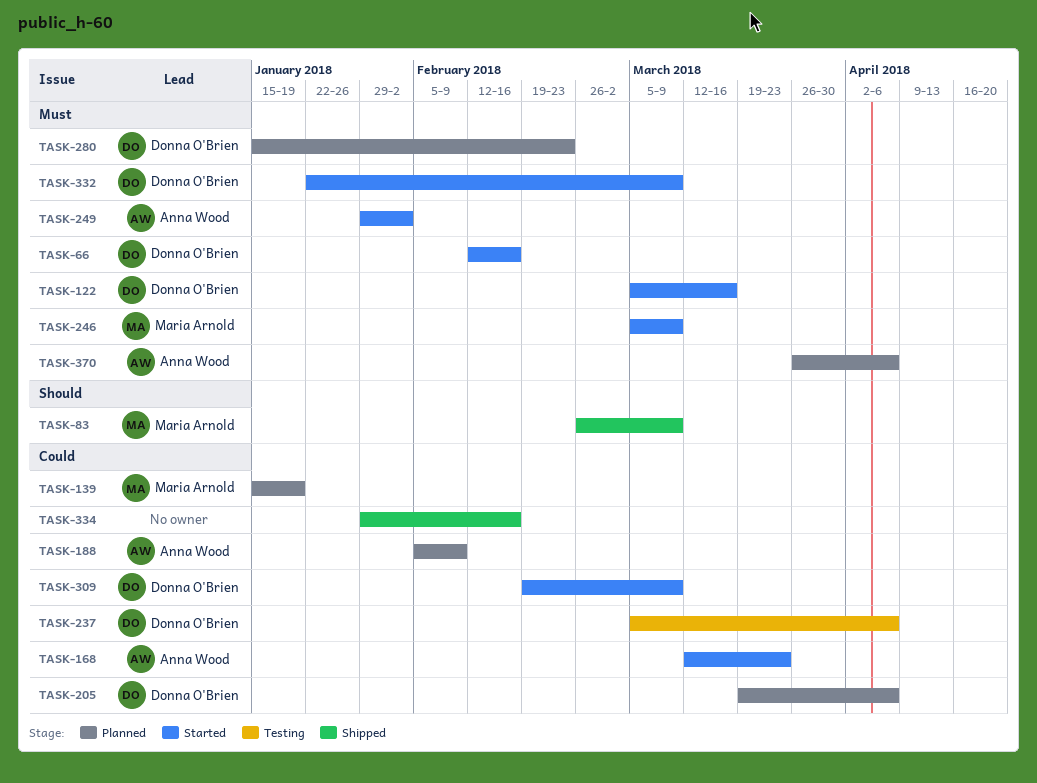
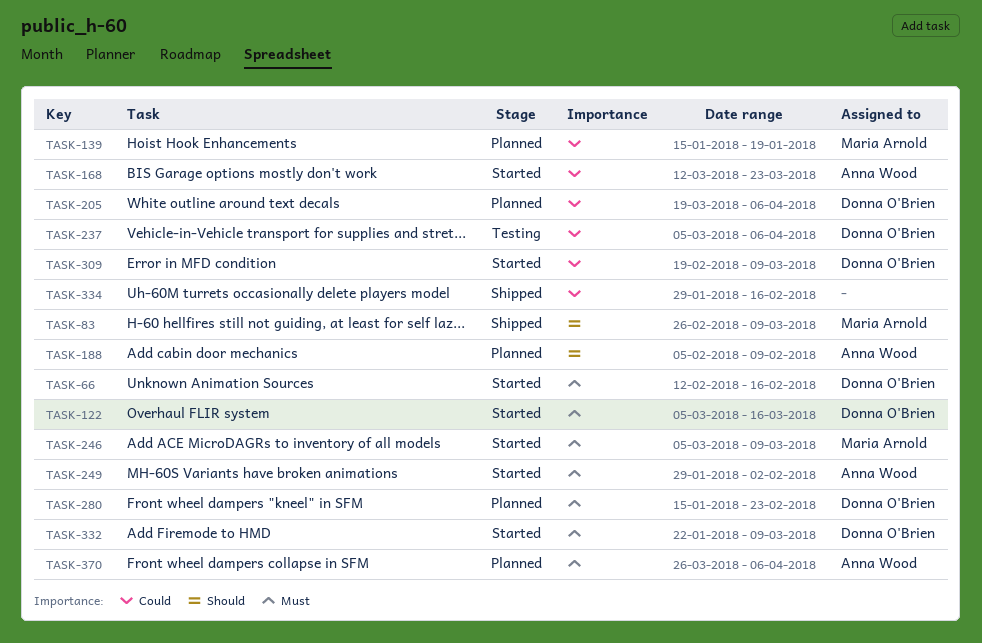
TASK-188, priority: Could -> Should

